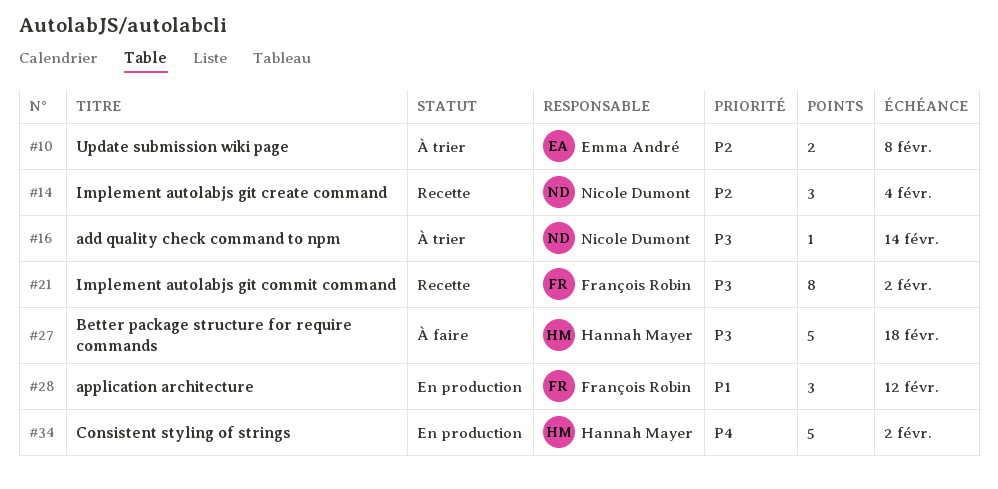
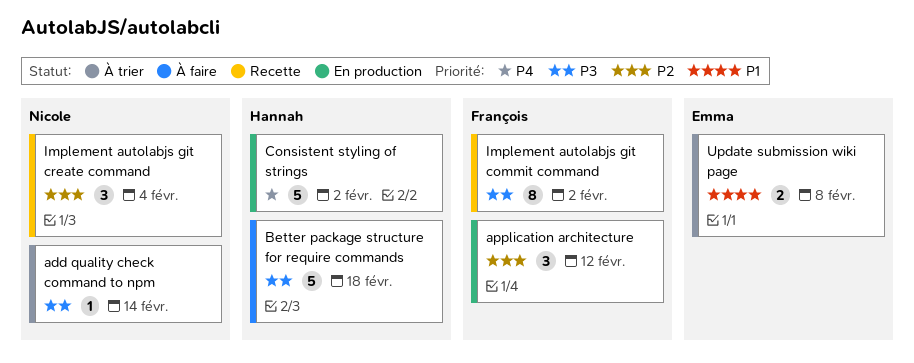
application architecture, priority: P1 -> P2
Update submission wiki page, priority: P2 -> P1

